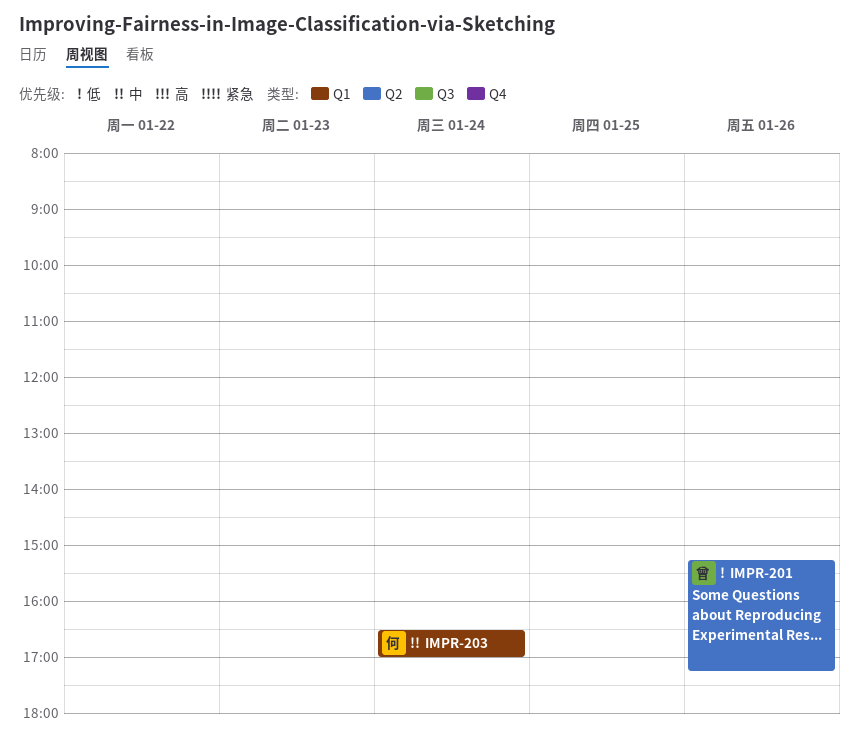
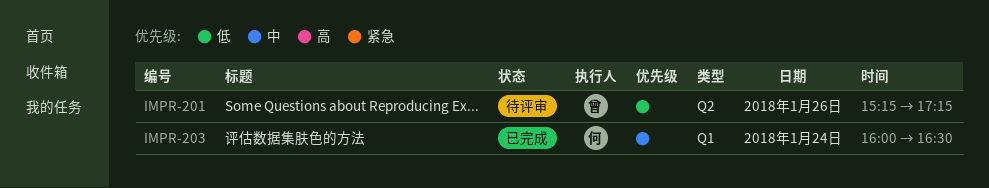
IMPR-203, begins: 16:30 -> 16:00
IMPR-203, ends: 17:00 -> 16:30

